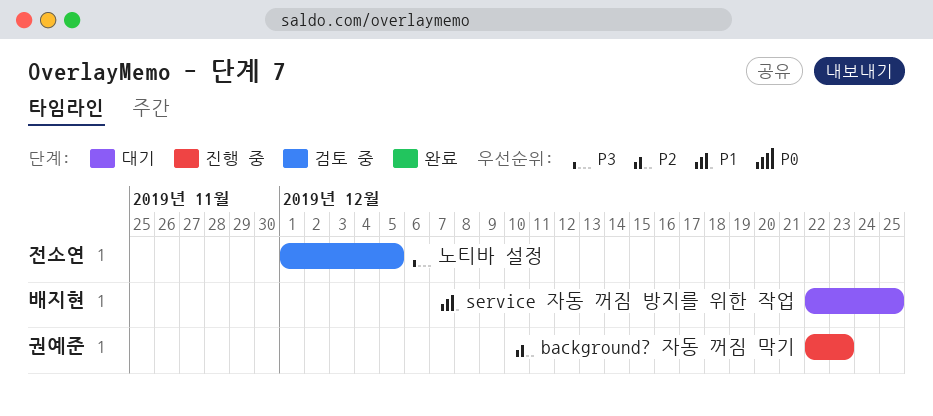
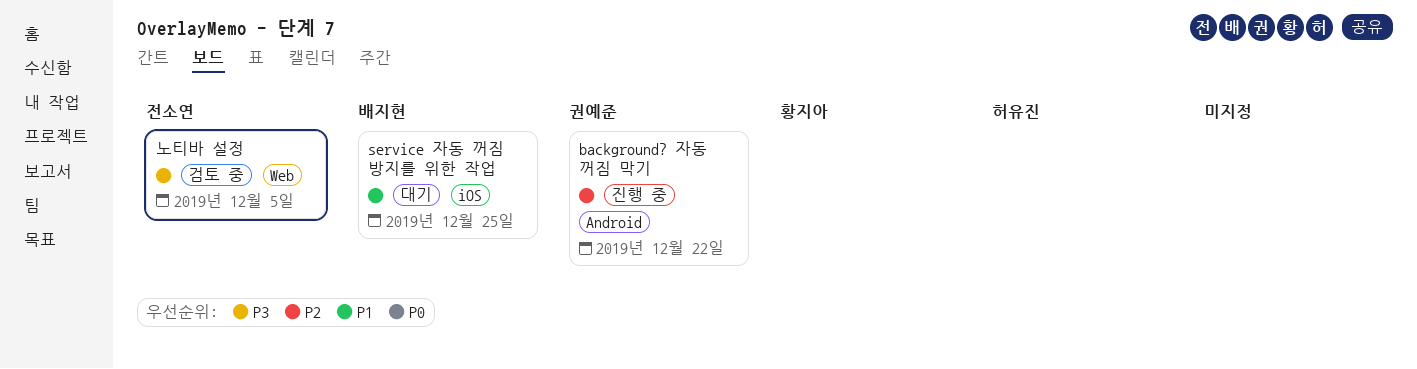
background? 자동 꺼짐 막기, due: Dec 23 -> Dec 22

